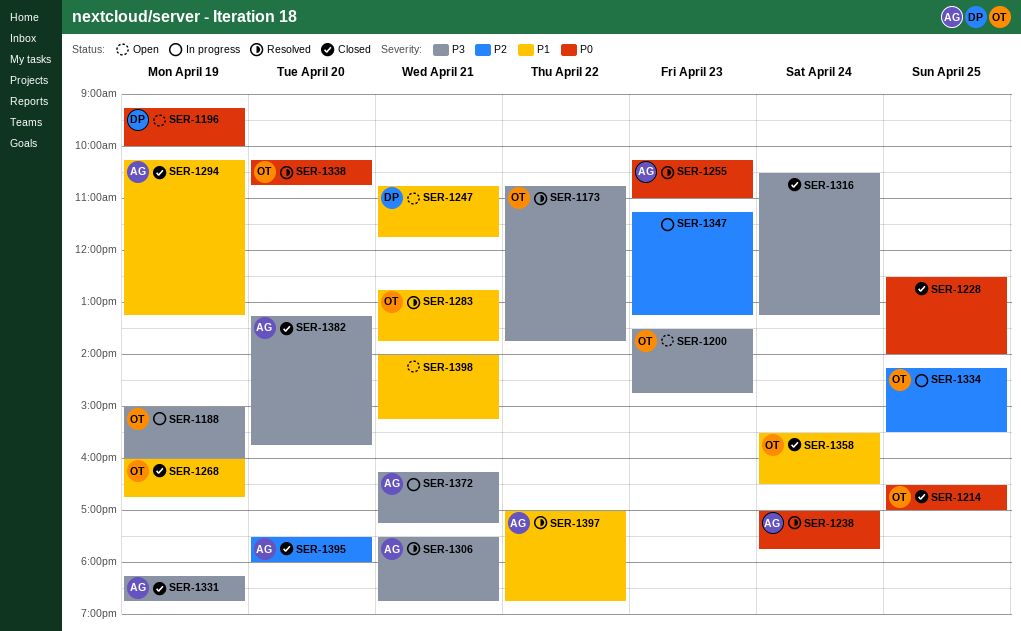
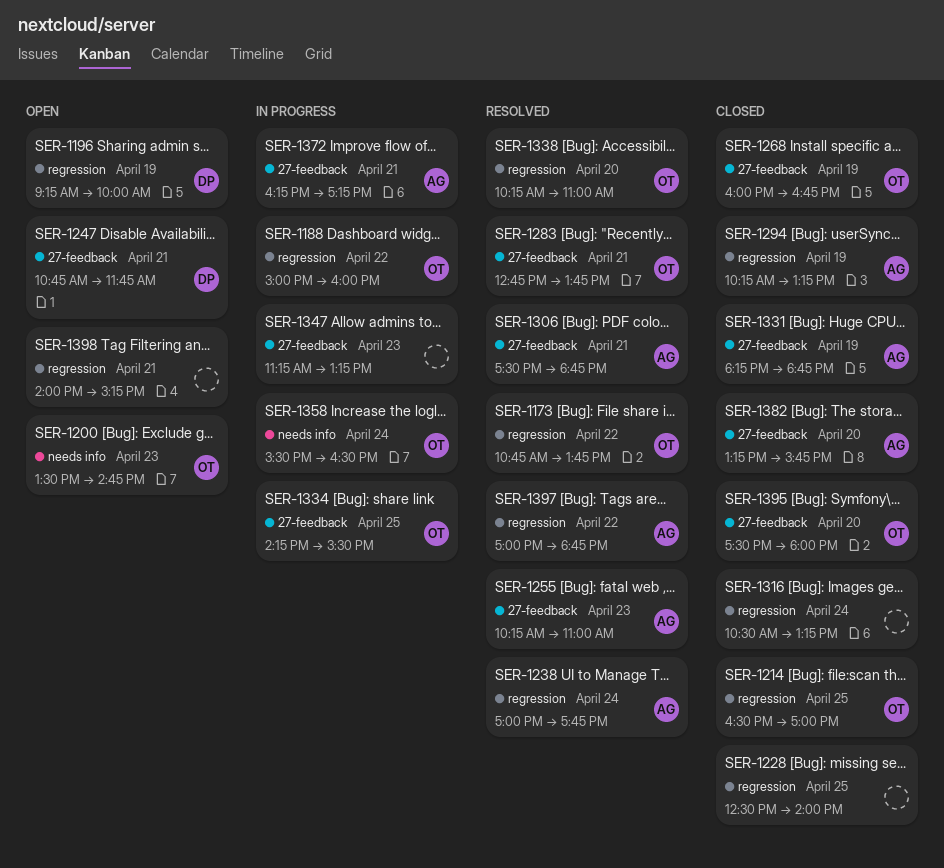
SER-1188, day: Apr 19 -> Apr 22
SER-1338, ends: 10:45 -> 11:00
SER-1358, status: Closed -> In progress
SER-1395, owner: AG -> OT

